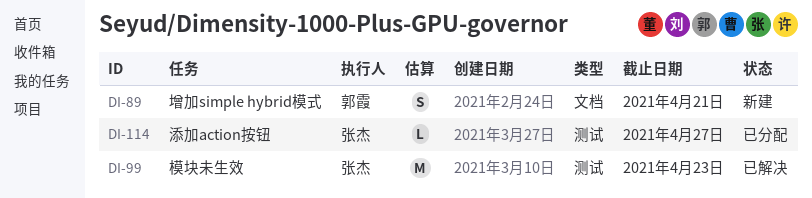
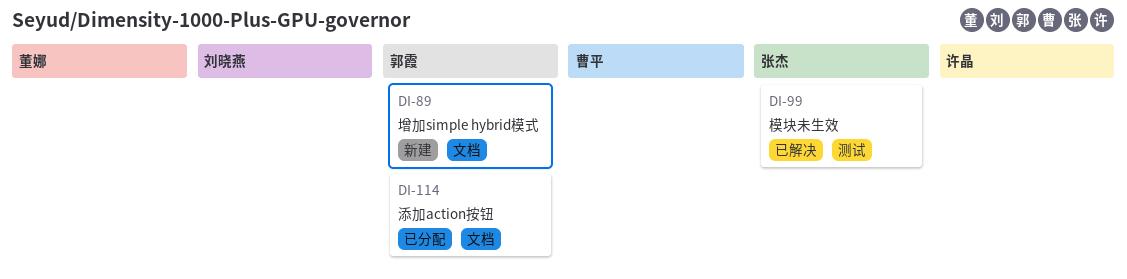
DI-114, owner: 张杰 -> 郭霞
DI-114, label: 测试 -> 文档

